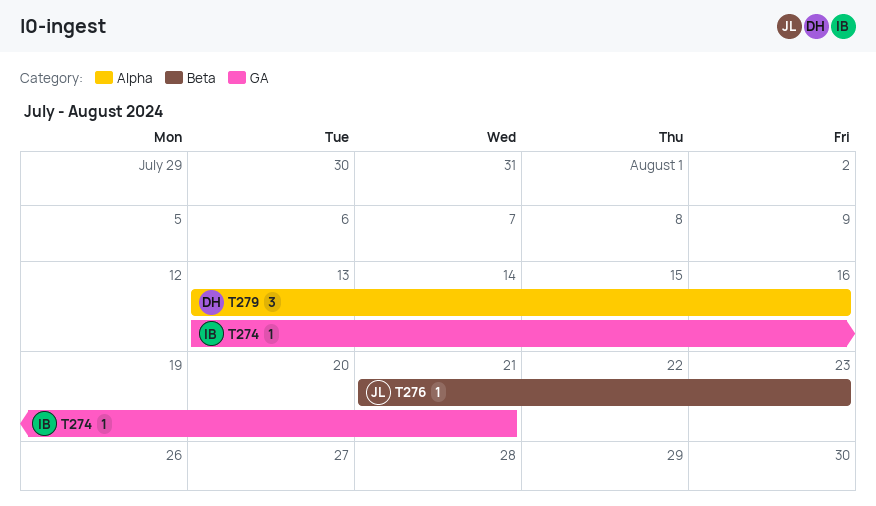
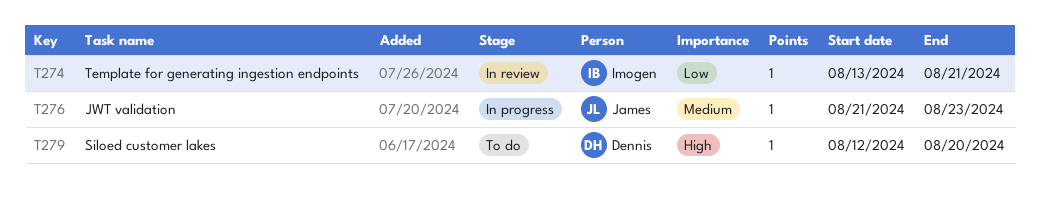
T279, estimate: 3 -> 1
T279, start: Aug 13 -> Aug 12
T279, due: Aug 16 -> Aug 20

